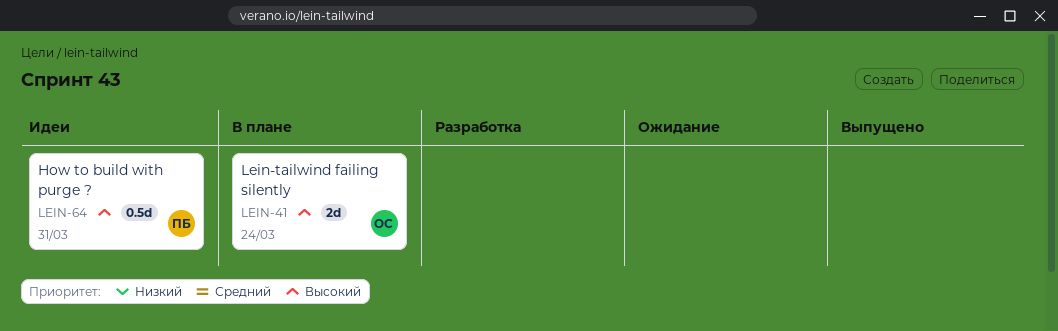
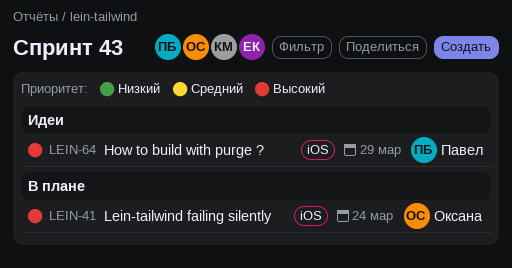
LEIN-64, due: Mar 31 -> Mar 29

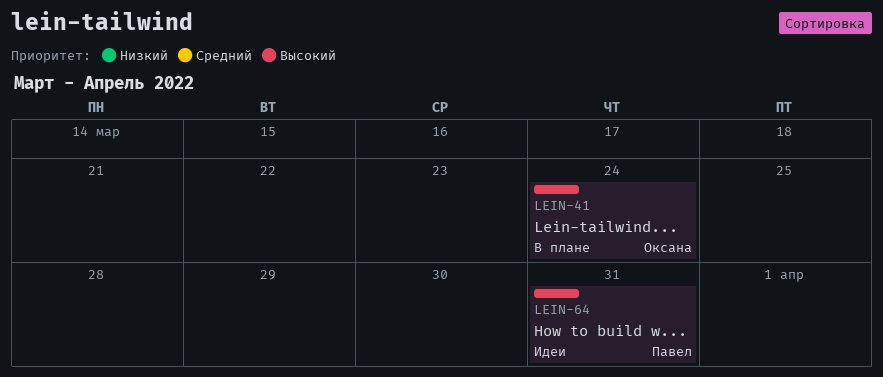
LEIN-64, due: Mar 29 -> Mar 31

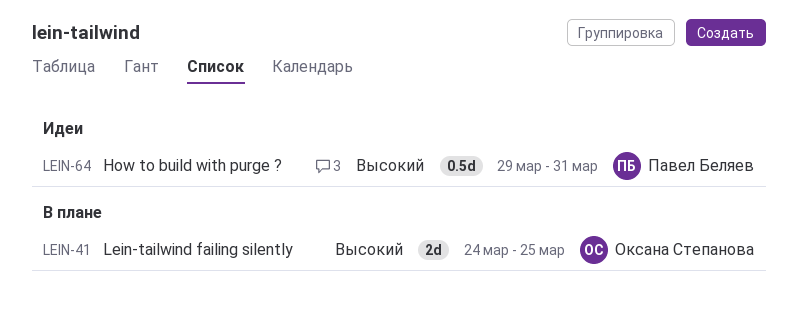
LEIN-41, due: Mar 24 -> Mar 25

